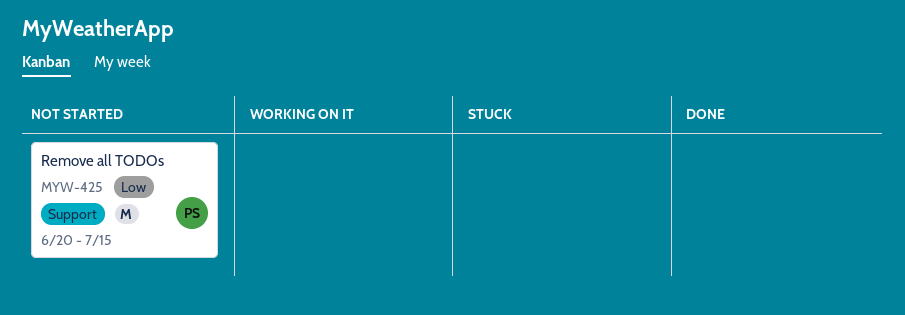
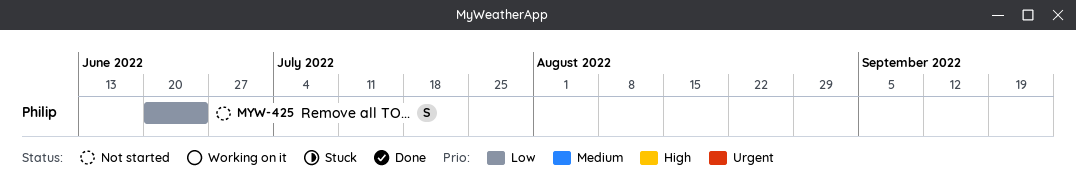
MYW-425, estimate: M -> S
MYW-425, due: Jul 15 -> Jun 24

